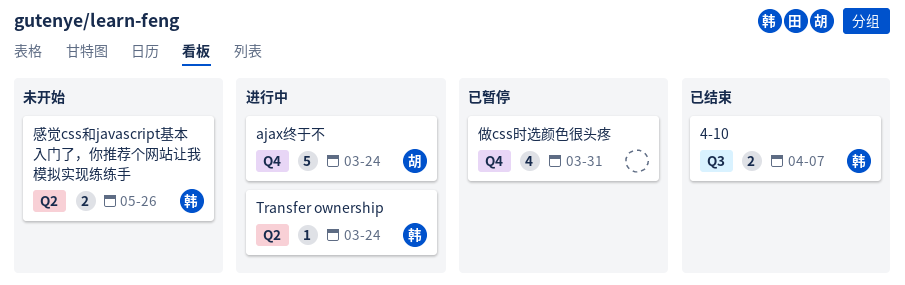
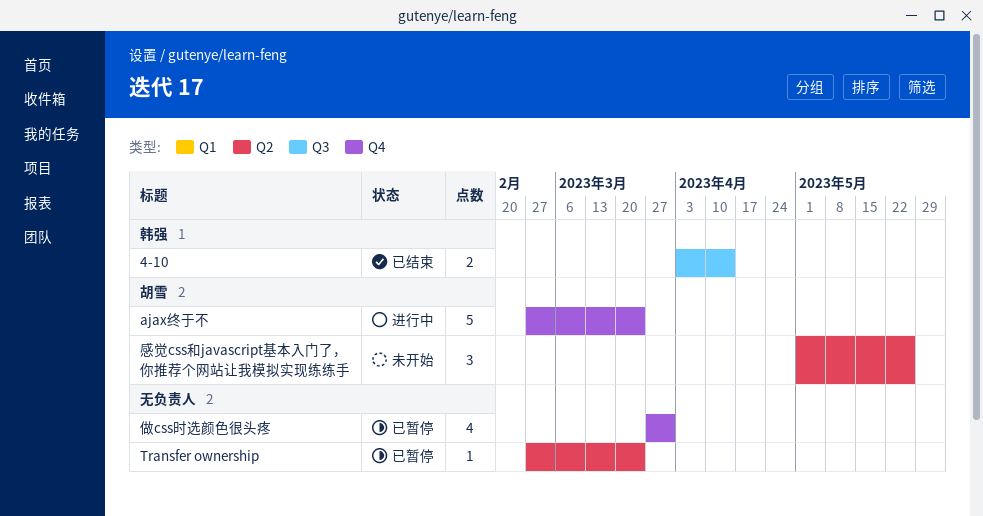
4-10, due: Apr 7 -> Apr 14
Transfer ownership, status: 进行中 -> 已暂停
Transfer ownership, owner: 韩强 -> none
感觉css和javascript基本入门了，你推荐个网站让我模拟实现练练手, owner: 韩强 -> 胡雪
感觉css和javascript基本入门了，你推荐个网站让我模拟实现练练手, estimate: 2 -> 3

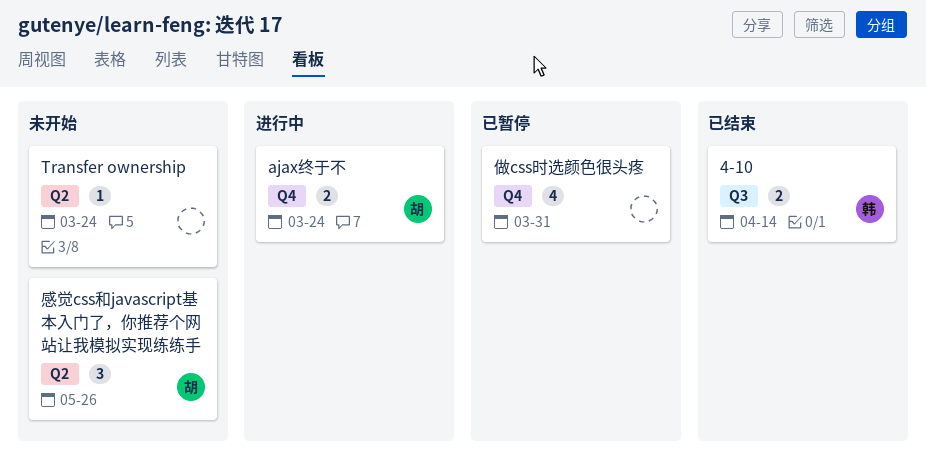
ajax终于不, estimate: 5 -> 2
Transfer ownership, status: 已暂停 -> 未开始

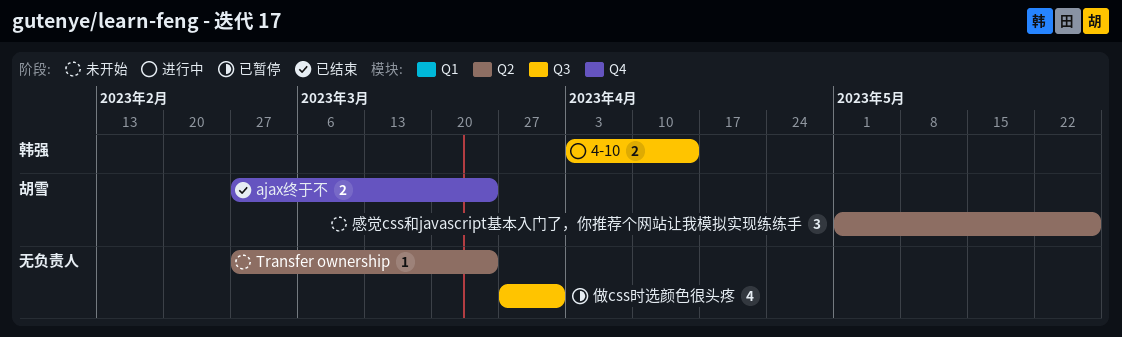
4-10, status: 已结束 -> 进行中
ajax终于不, status: 进行中 -> 已结束
做css时选颜色很头疼, label: Q4 -> Q3

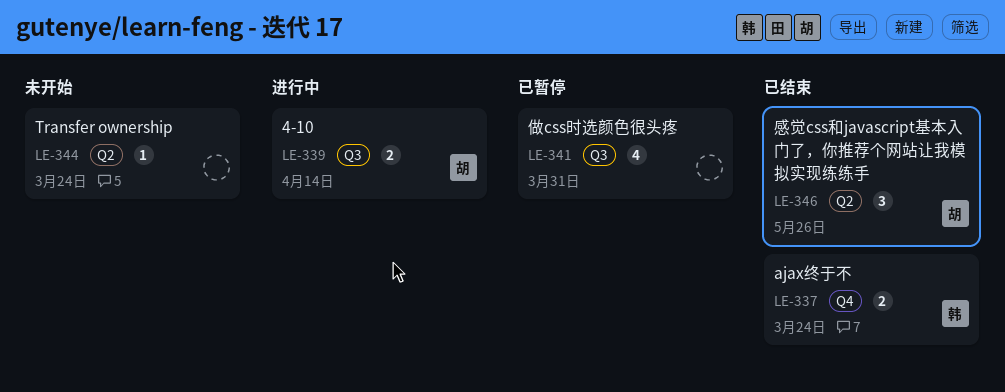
4-10, owner: 韩强 -> 胡雪
ajax终于不, owner: 胡雪 -> 韩强
感觉css和javascript基本入门了，你推荐个网站让我模拟实现练练手, status: 未开始 -> 已结束

